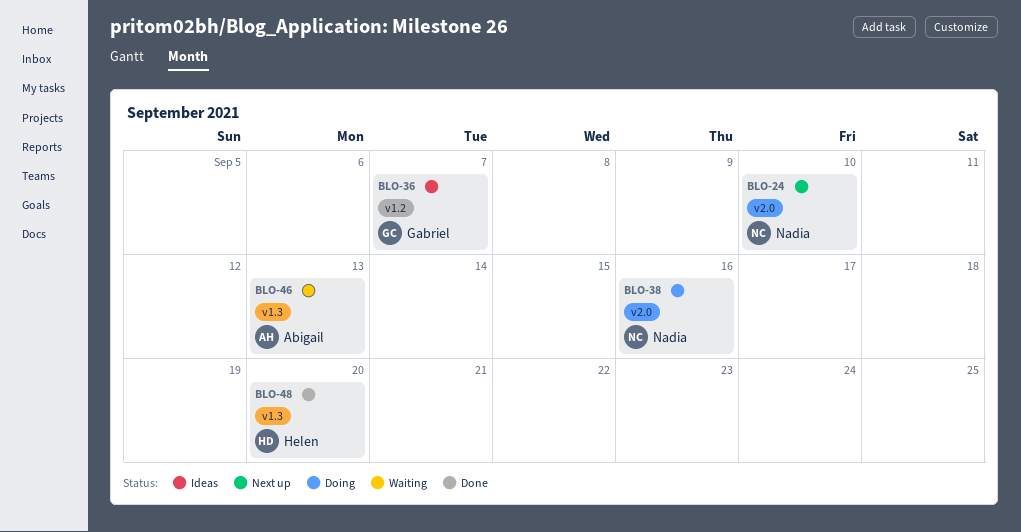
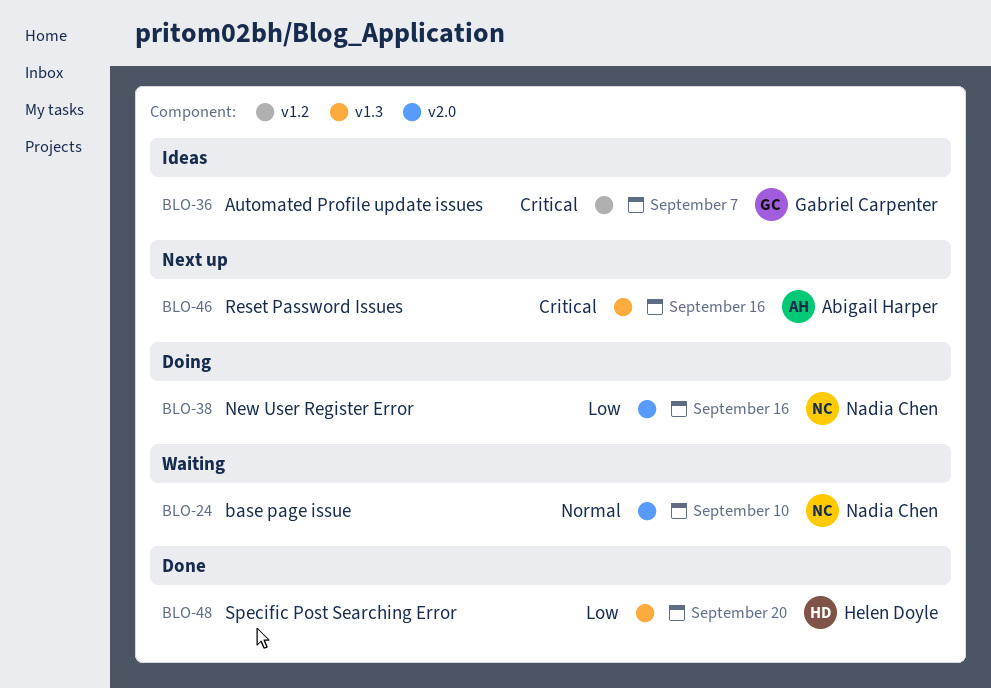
BLO-24, status: Next up -> Waiting
BLO-46, status: Waiting -> Next up
BLO-46, due: Sep 13 -> Sep 16

